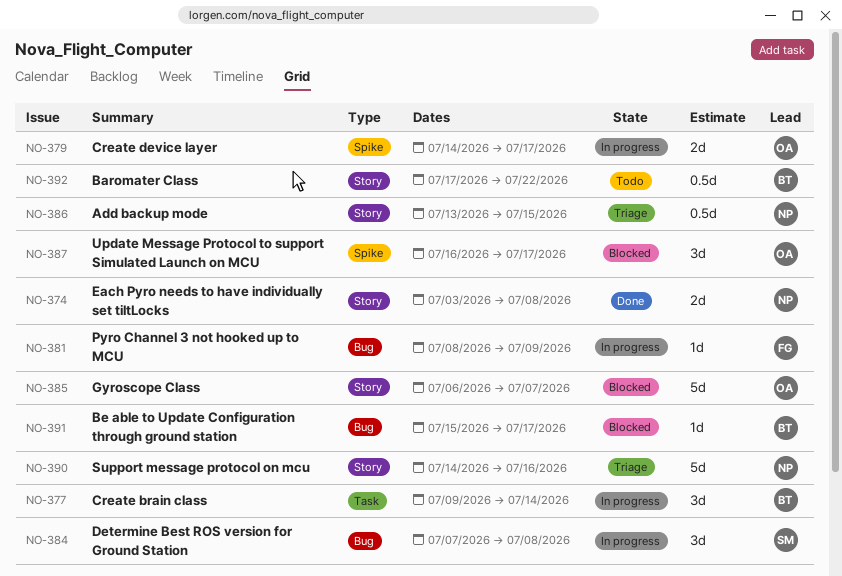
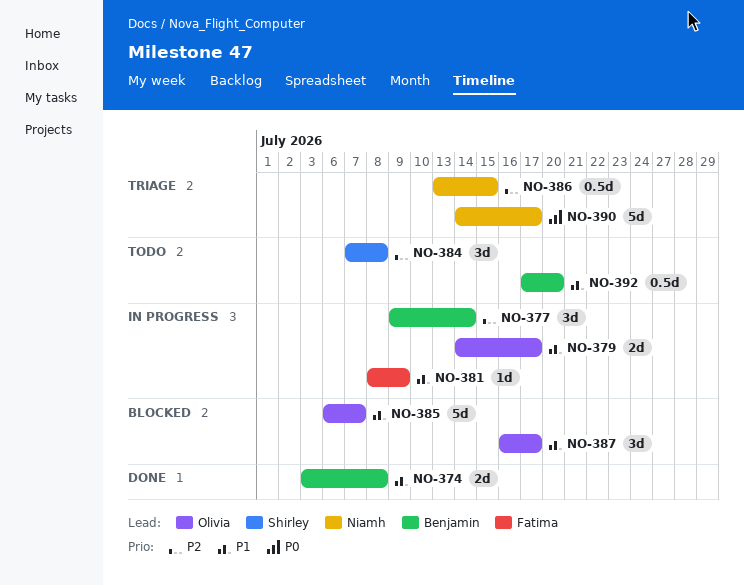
NO-374, owner: Niamh -> Benjamin
NO-384, status: In progress -> Todo
NO-390, due: Jul 16 -> Jul 17
NO-391: present -> none
NO-392, due: Jul 22 -> Jul 20

